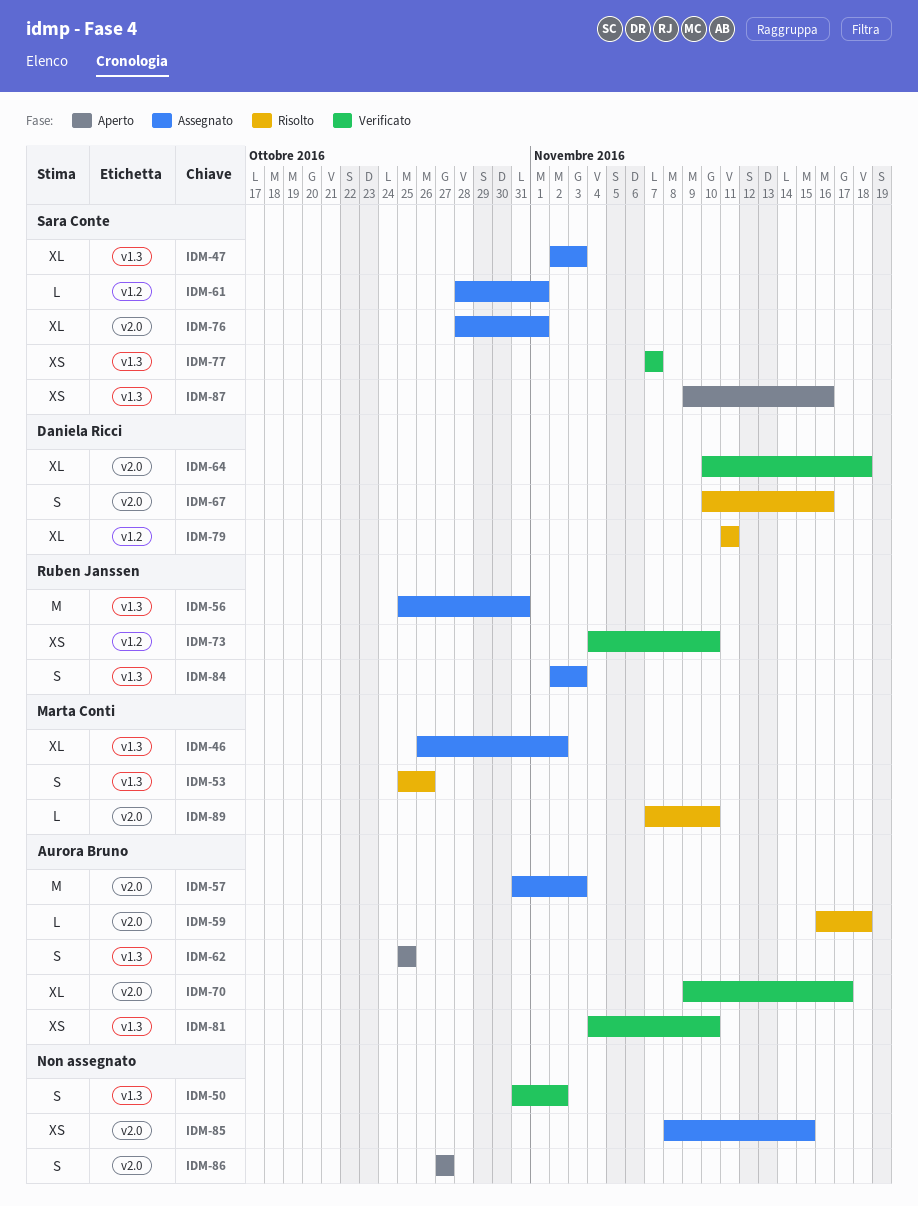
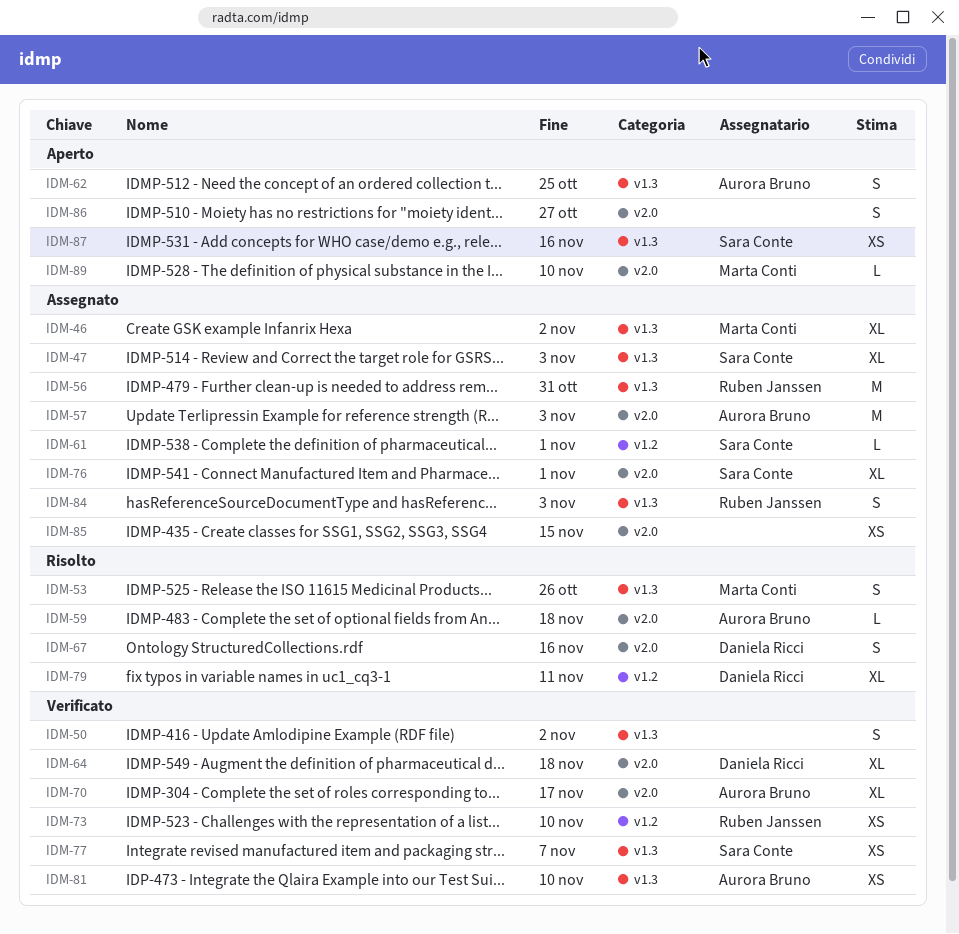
IDM-89, status: Risolto -> Aperto

